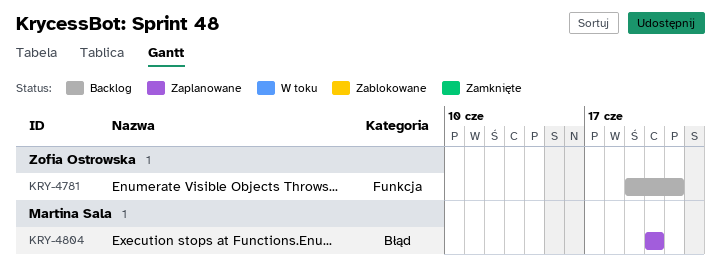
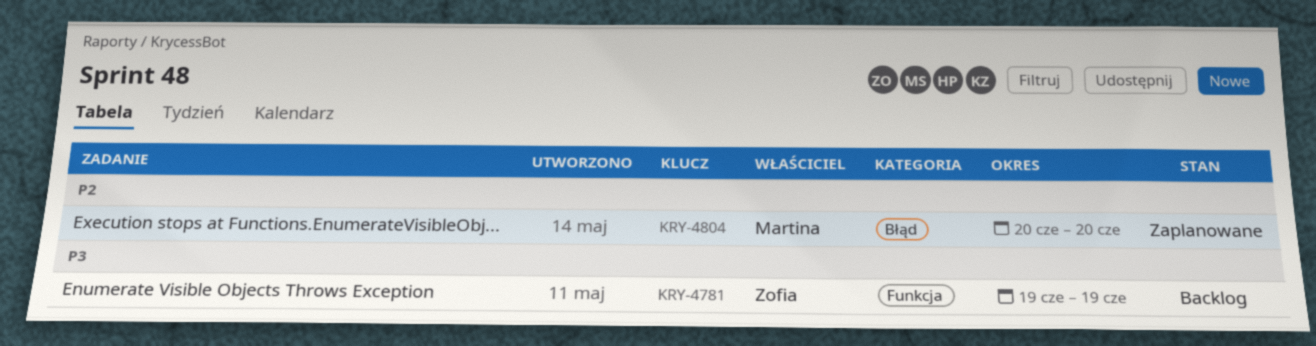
KRY-4781, due: Jun 21 -> Jun 19

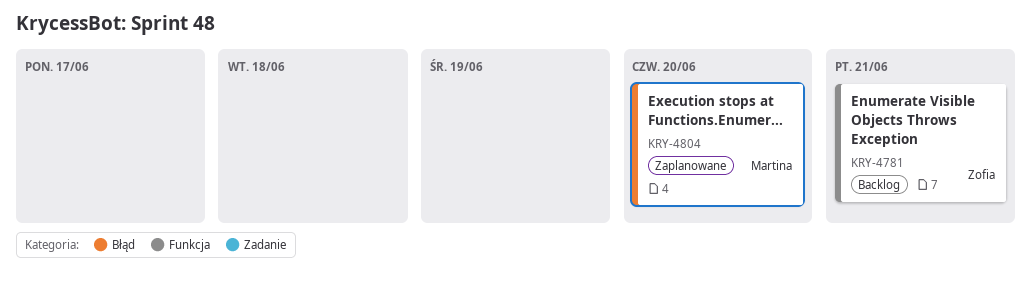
KRY-4781, due: Jun 19 -> Jun 21

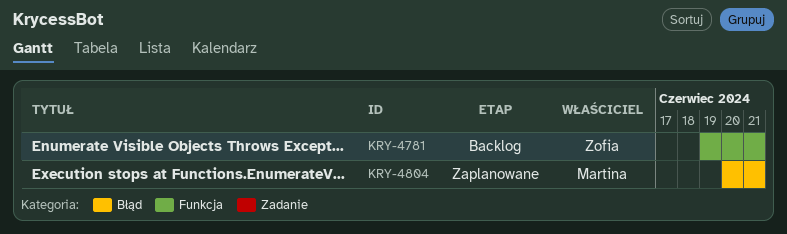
KRY-4804, due: Jun 20 -> Jun 21

